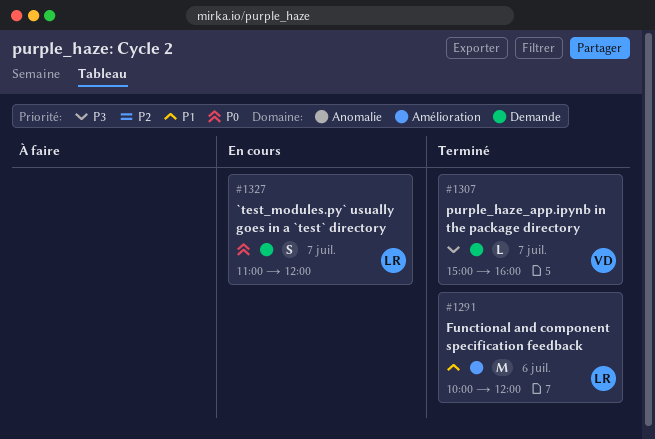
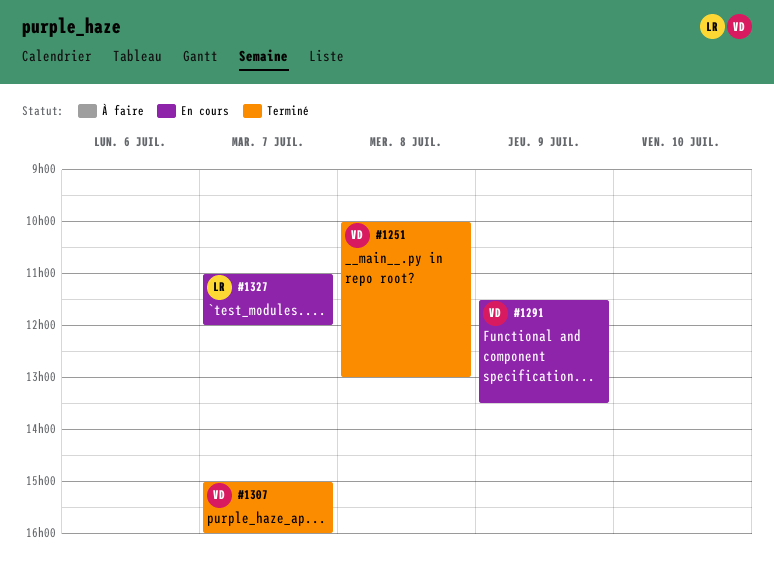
#1251: none -> present
#1291, status: Terminé -> En cours
#1291, owner: LR -> VD
#1291, day: Jul 6 -> Jul 9
#1291, begins: 10:00 -> 11:30
#1291, ends: 12:00 -> 13:30

